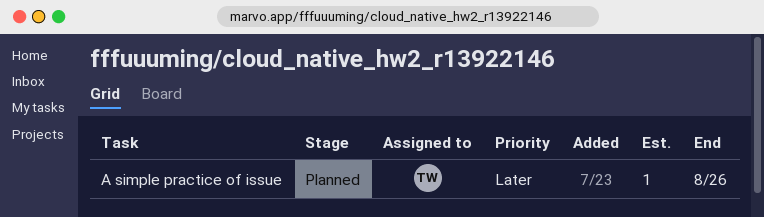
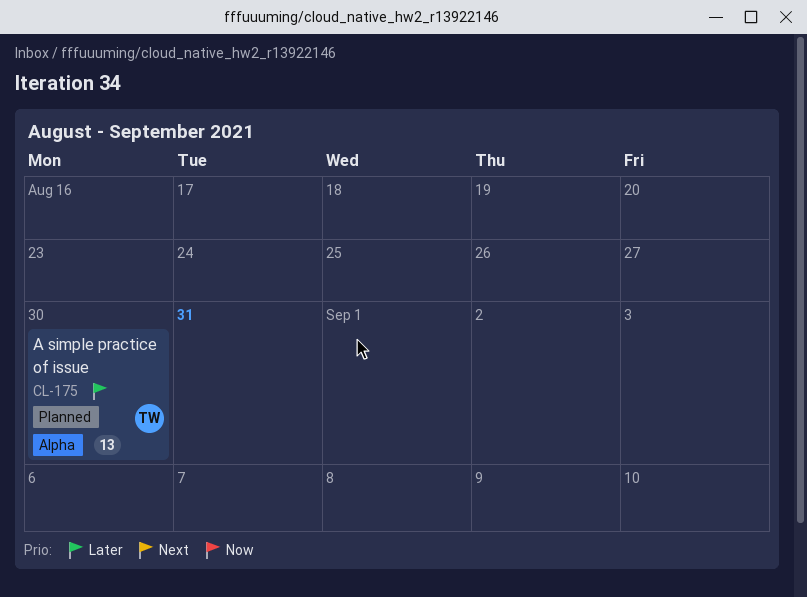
A simple practice of issue, estimate: 1 -> 13
A simple practice of issue, due: Aug 26 -> Aug 30

